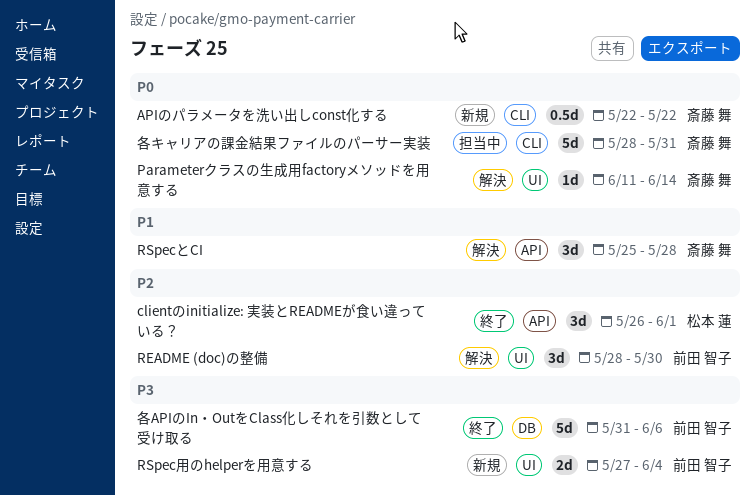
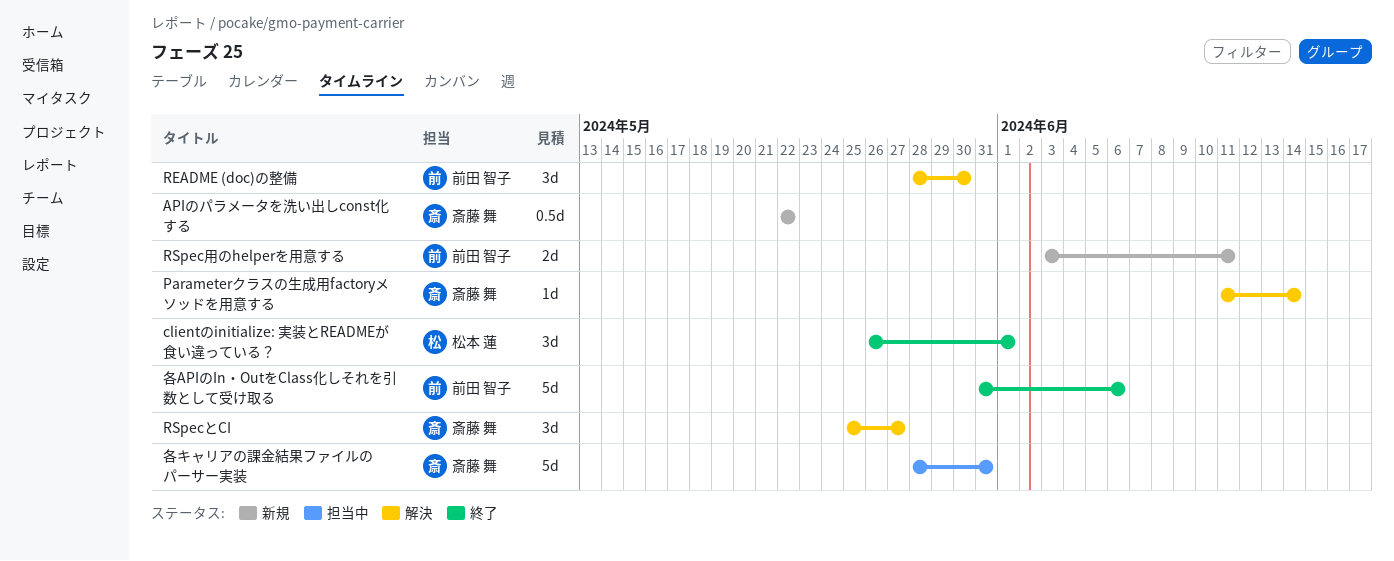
RSpecとCI, due: May 28 -> May 27
RSpec用のhelperを用意する, start: May 27 -> Jun 3
RSpec用のhelperを用意する, due: Jun 4 -> Jun 11

